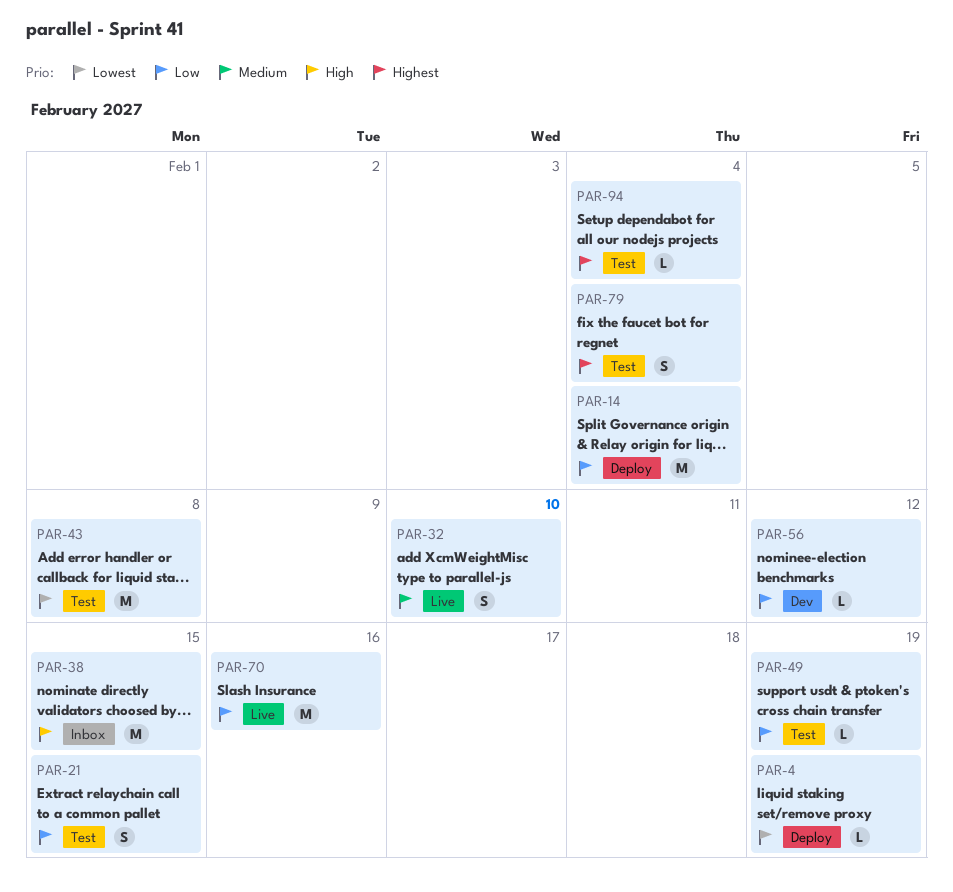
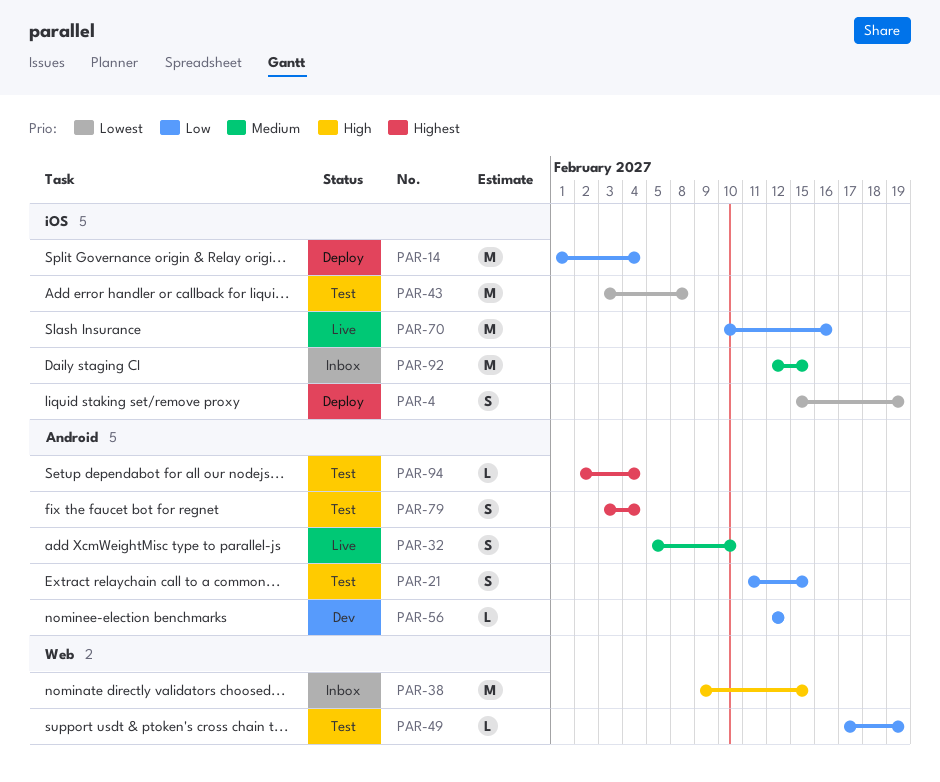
PAR-4, estimate: L -> S
PAR-92: none -> present

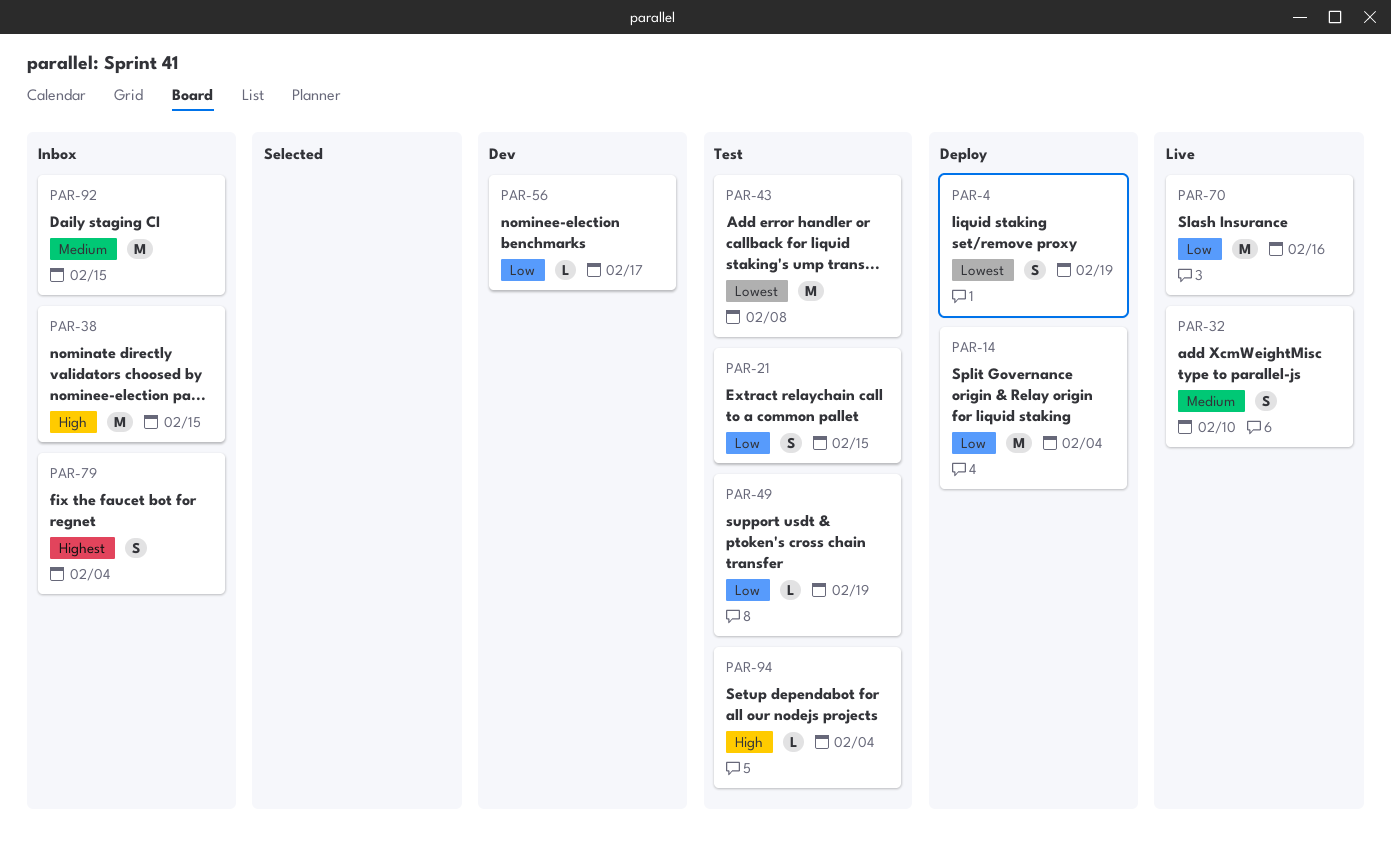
PAR-56, due: Feb 12 -> Feb 17
PAR-79, status: Test -> Inbox
PAR-94, priority: Highest -> High

